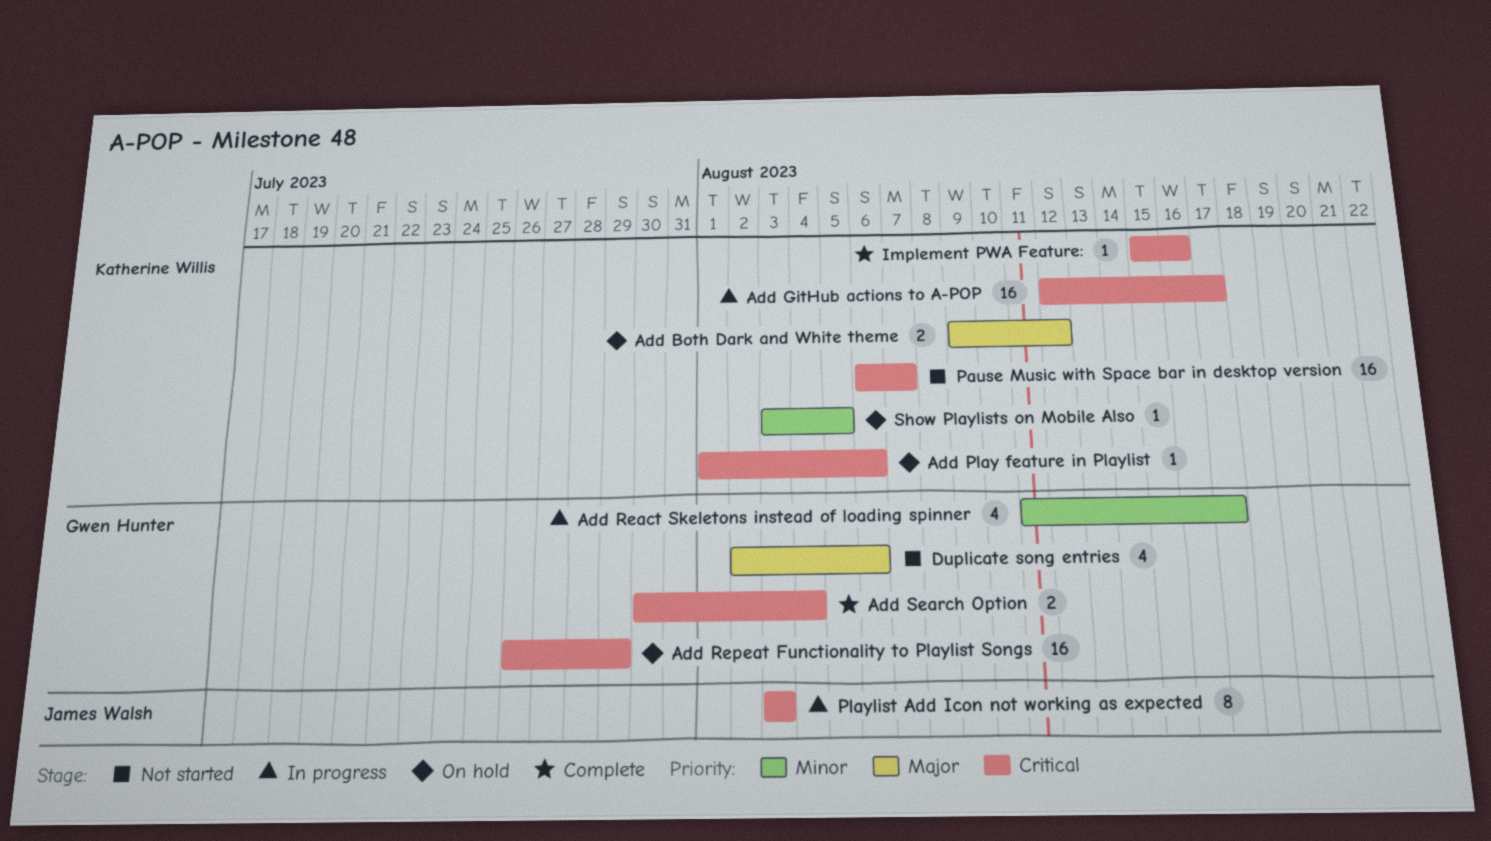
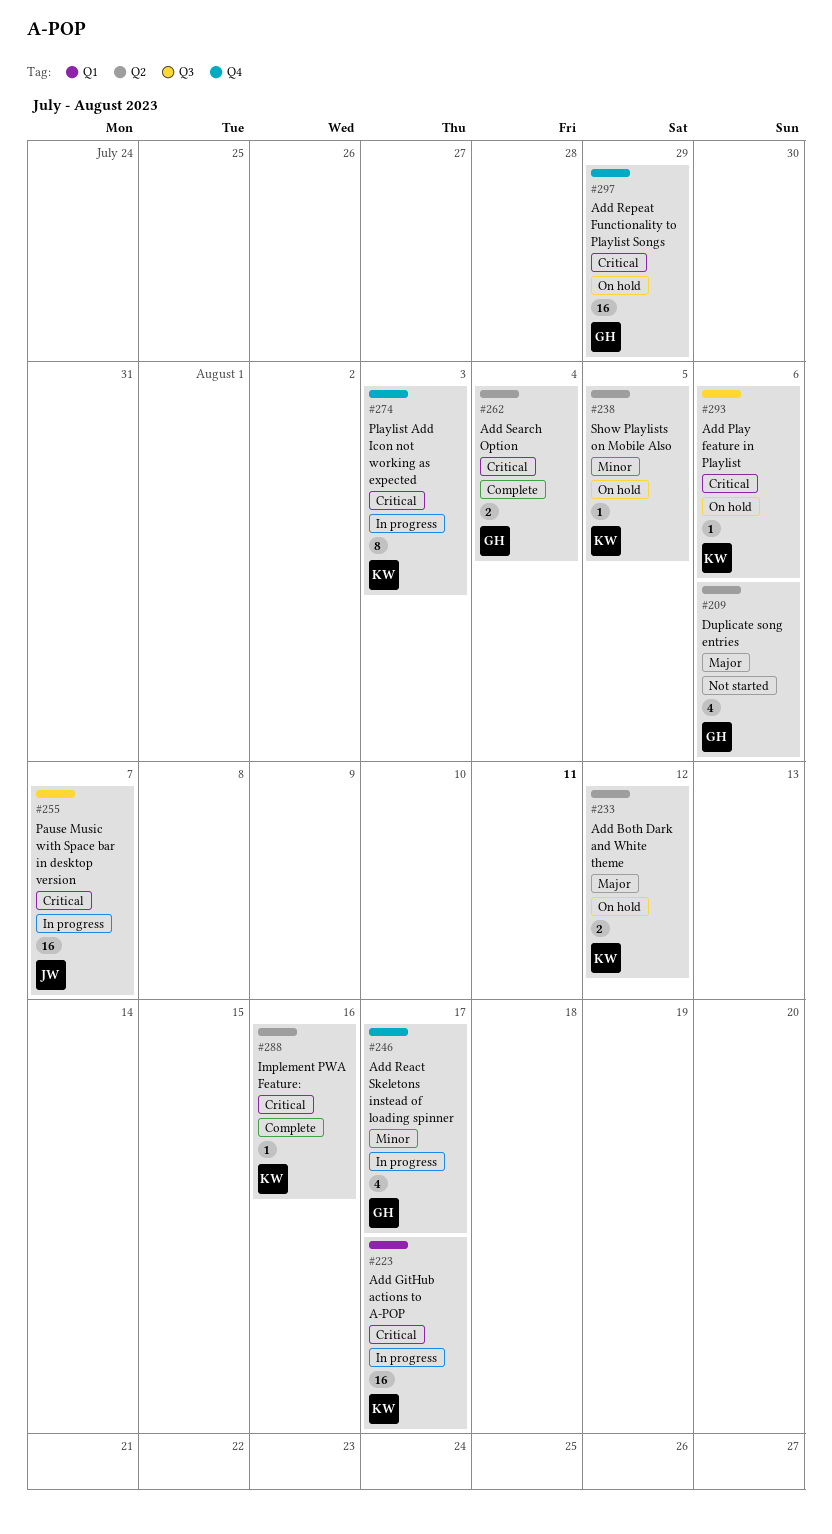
Pause Music with Space bar in desktop version, status: Not started -> In progress
Pause Music with Space bar in desktop version, owner: Katherine Willis -> James Walsh
Playlist Add Icon not working as expected, owner: James Walsh -> Katherine Willis

